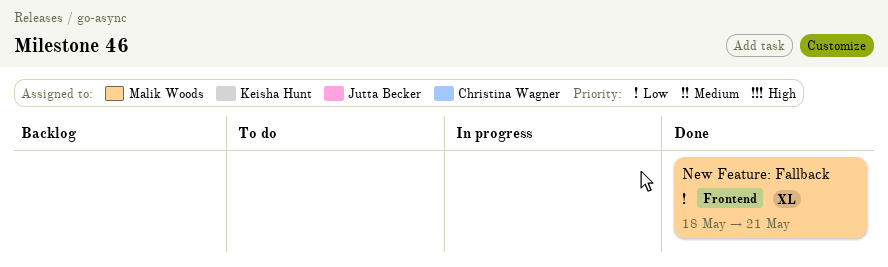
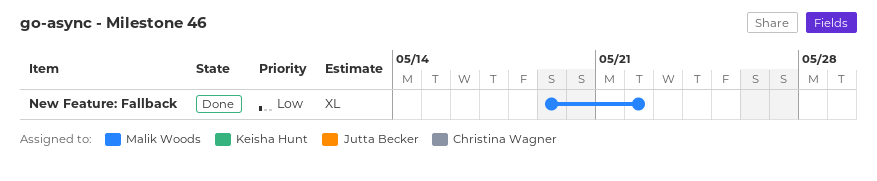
New Feature: Fallback, start: May 18 -> May 19
New Feature: Fallback, due: May 21 -> May 22

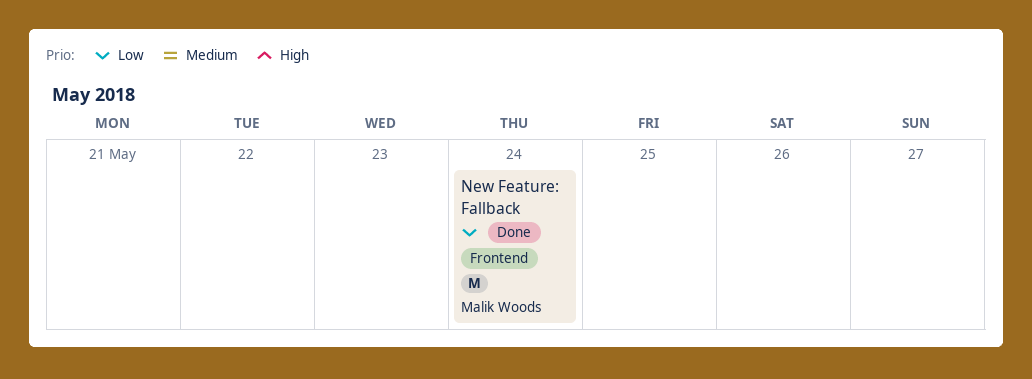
New Feature: Fallback, estimate: XL -> M
New Feature: Fallback, due: May 22 -> May 24

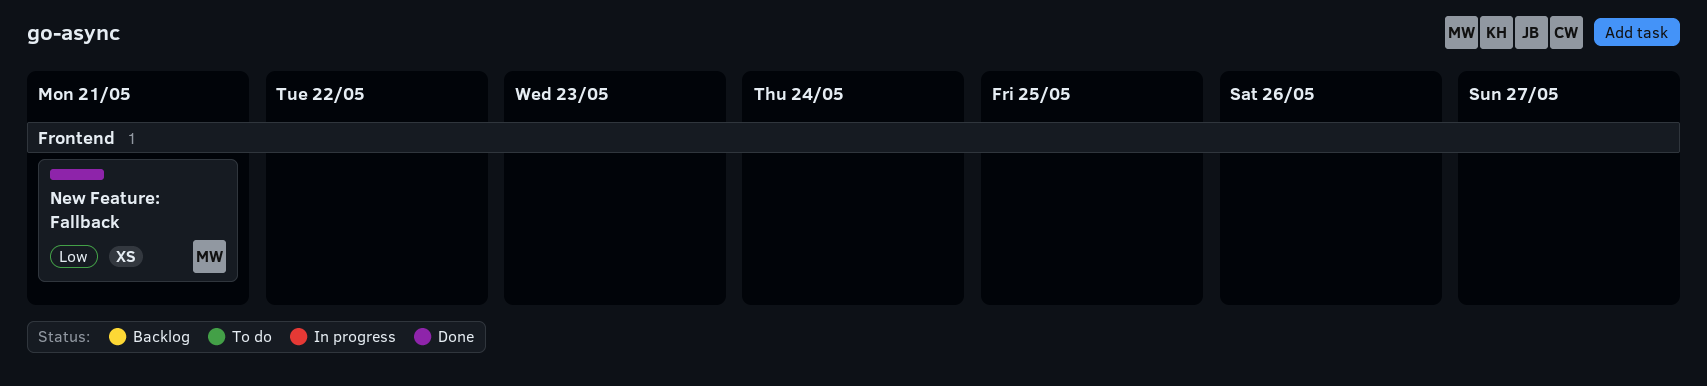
New Feature: Fallback, estimate: M -> XS
New Feature: Fallback, due: May 24 -> May 21

